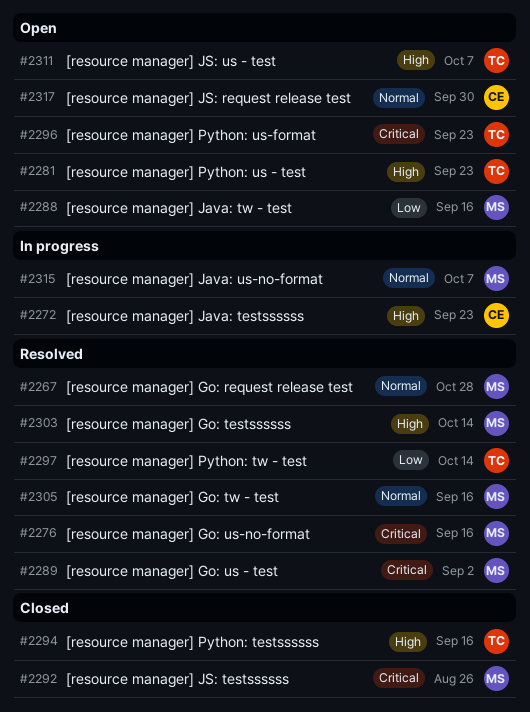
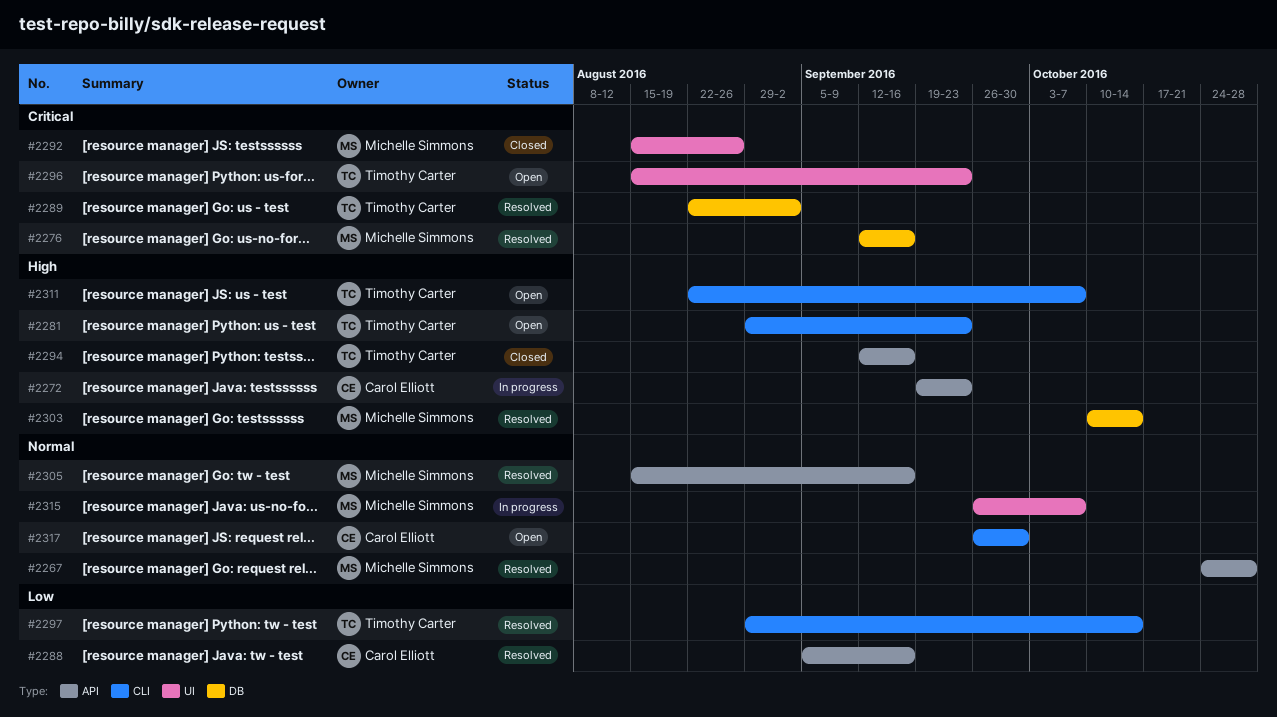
#2288, status: Open -> Resolved
#2288, owner: Michelle Simmons -> Carol Elliott
#2289, owner: Michelle Simmons -> Timothy Carter

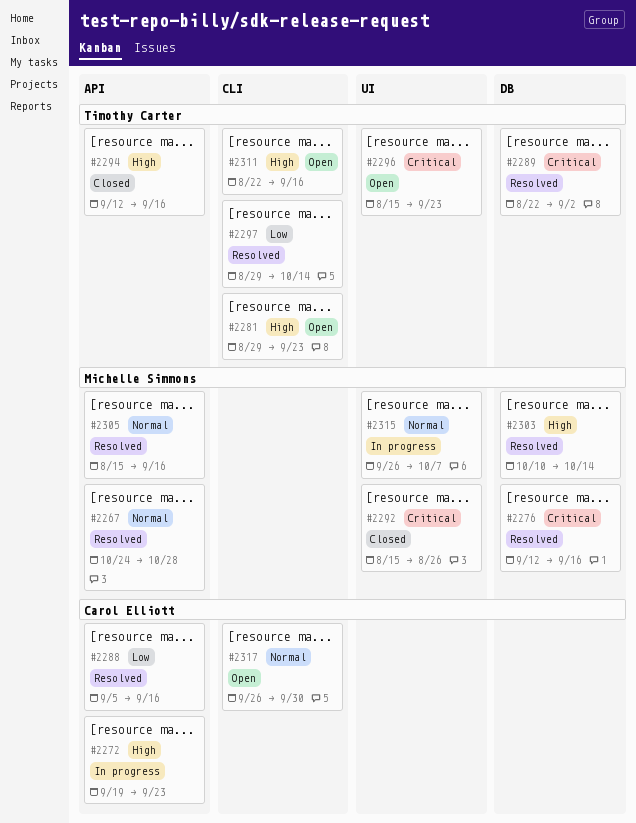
#2311, due: Oct 7 -> Sep 16

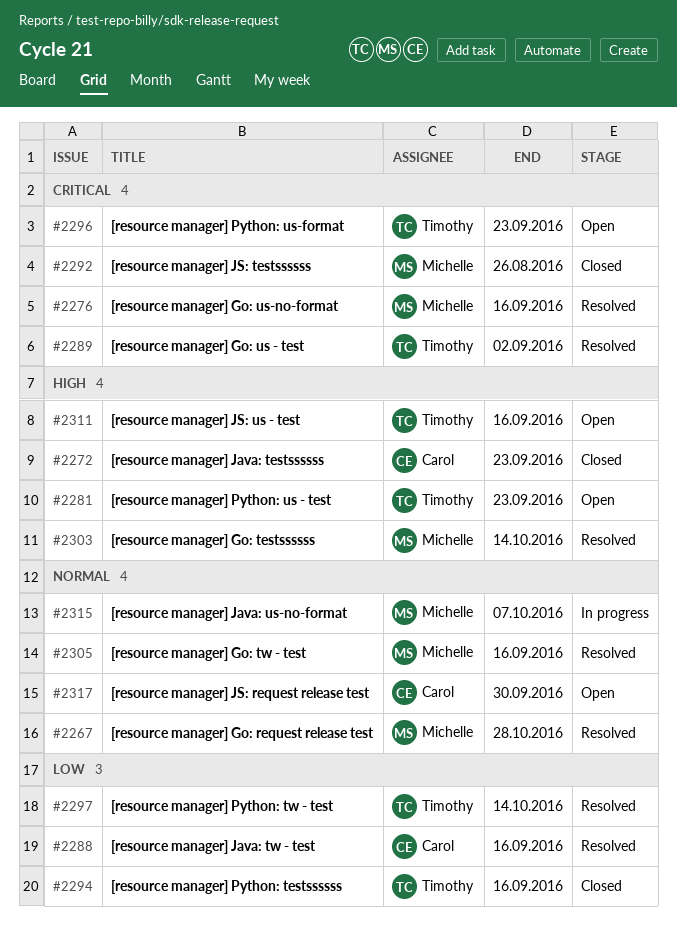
#2272, status: In progress -> Closed
#2294, priority: High -> Low

